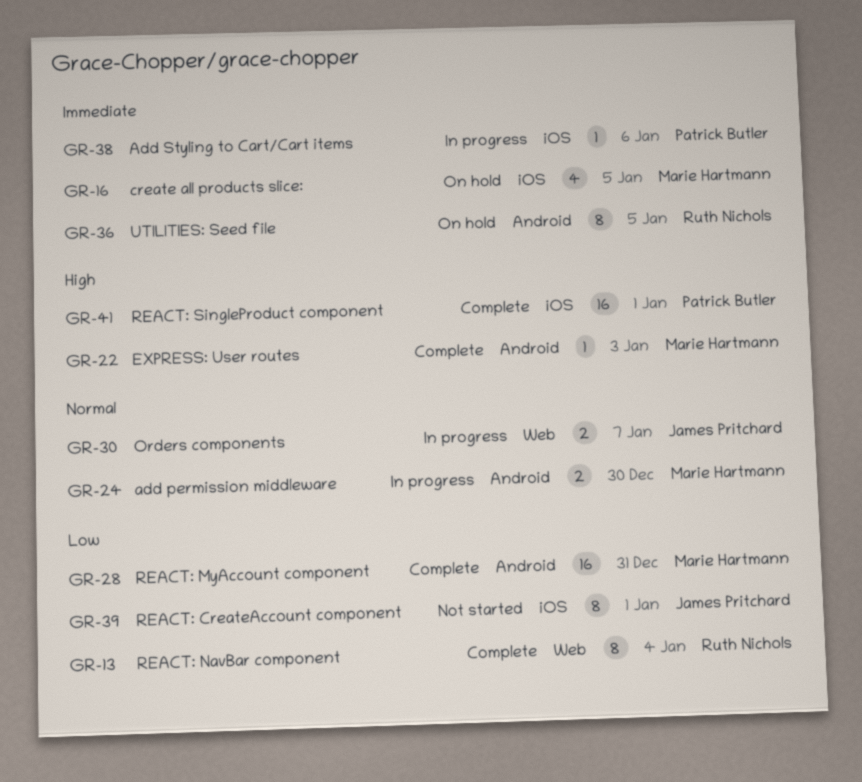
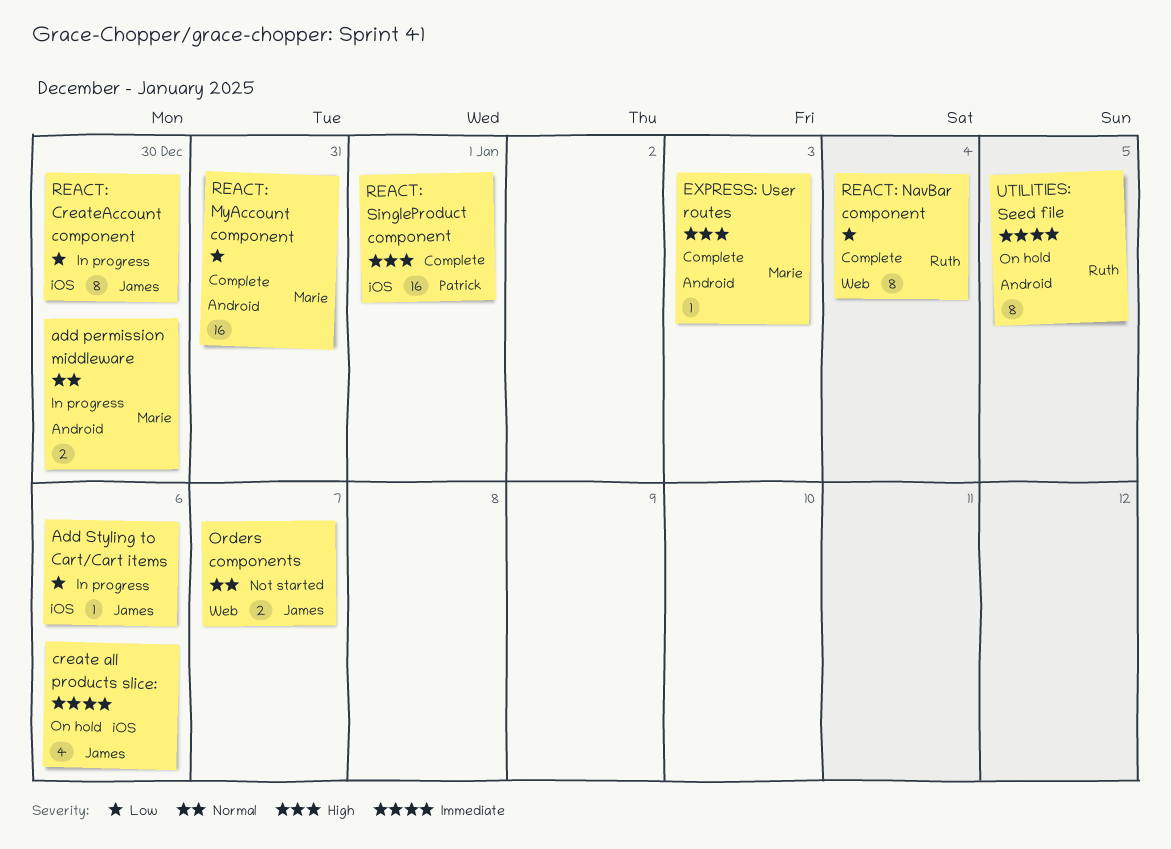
Add Styling to Cart/Cart items, owner: Patrick Butler -> James Pritchard
Add Styling to Cart/Cart items, priority: Immediate -> Low
create all products slice:, owner: Marie Hartmann -> James Pritchard
create all products slice:, due: Jan 5 -> Jan 6
Orders components, status: In progress -> Not started
REACT: CreateAccount component, status: Not started -> In progress
REACT: CreateAccount component, due: Jan 1 -> Dec 30

